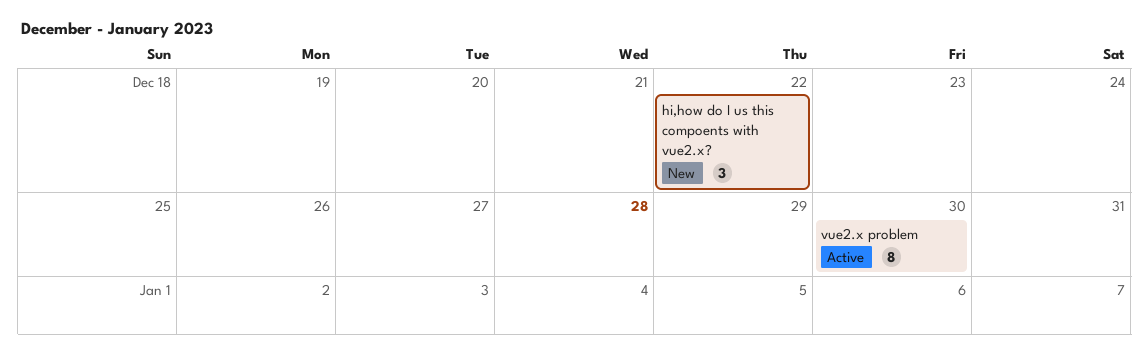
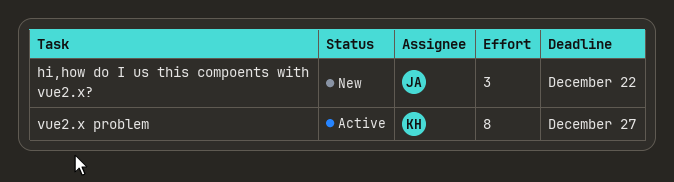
vue2.x problem, due: Dec 30 -> Dec 27

